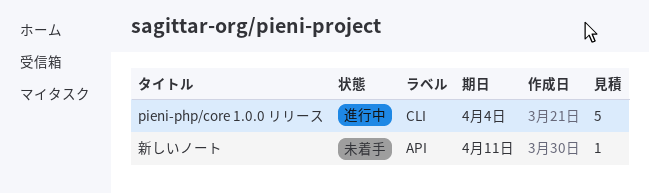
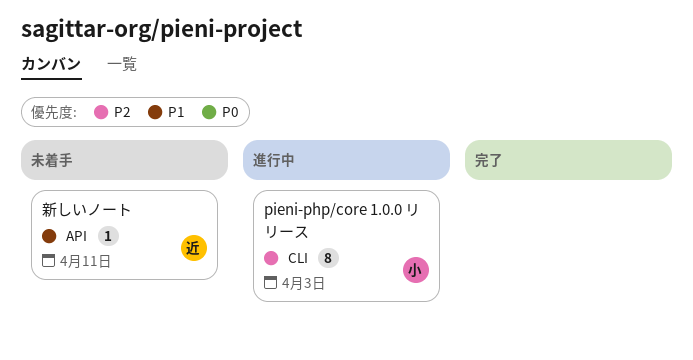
pieni-php/core 1.0.0 リリース, estimate: 5 -> 8
pieni-php/core 1.0.0 リリース, due: Apr 4 -> Apr 3

